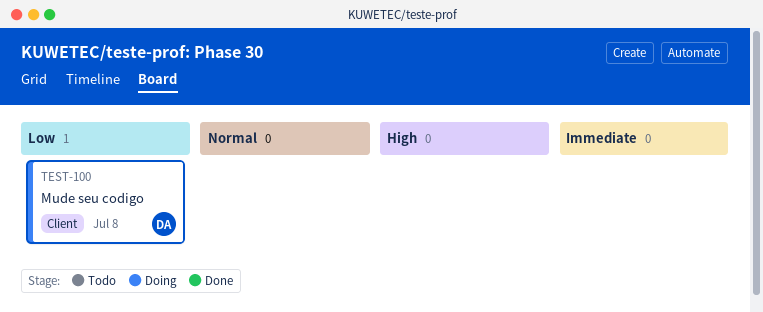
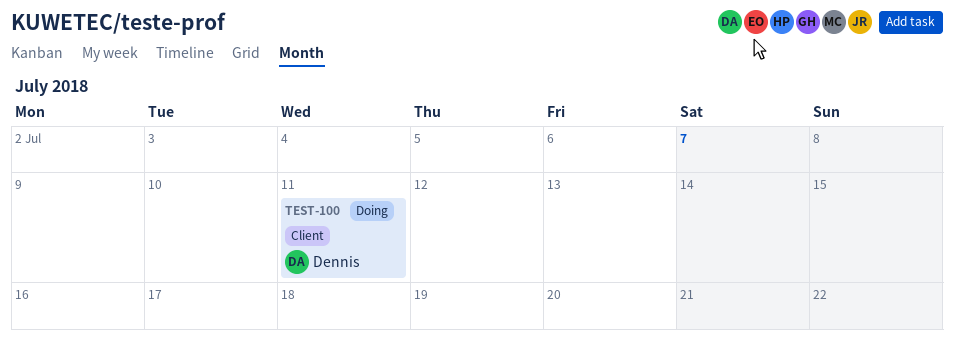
TEST-100, due: Jul 8 -> Jul 11

